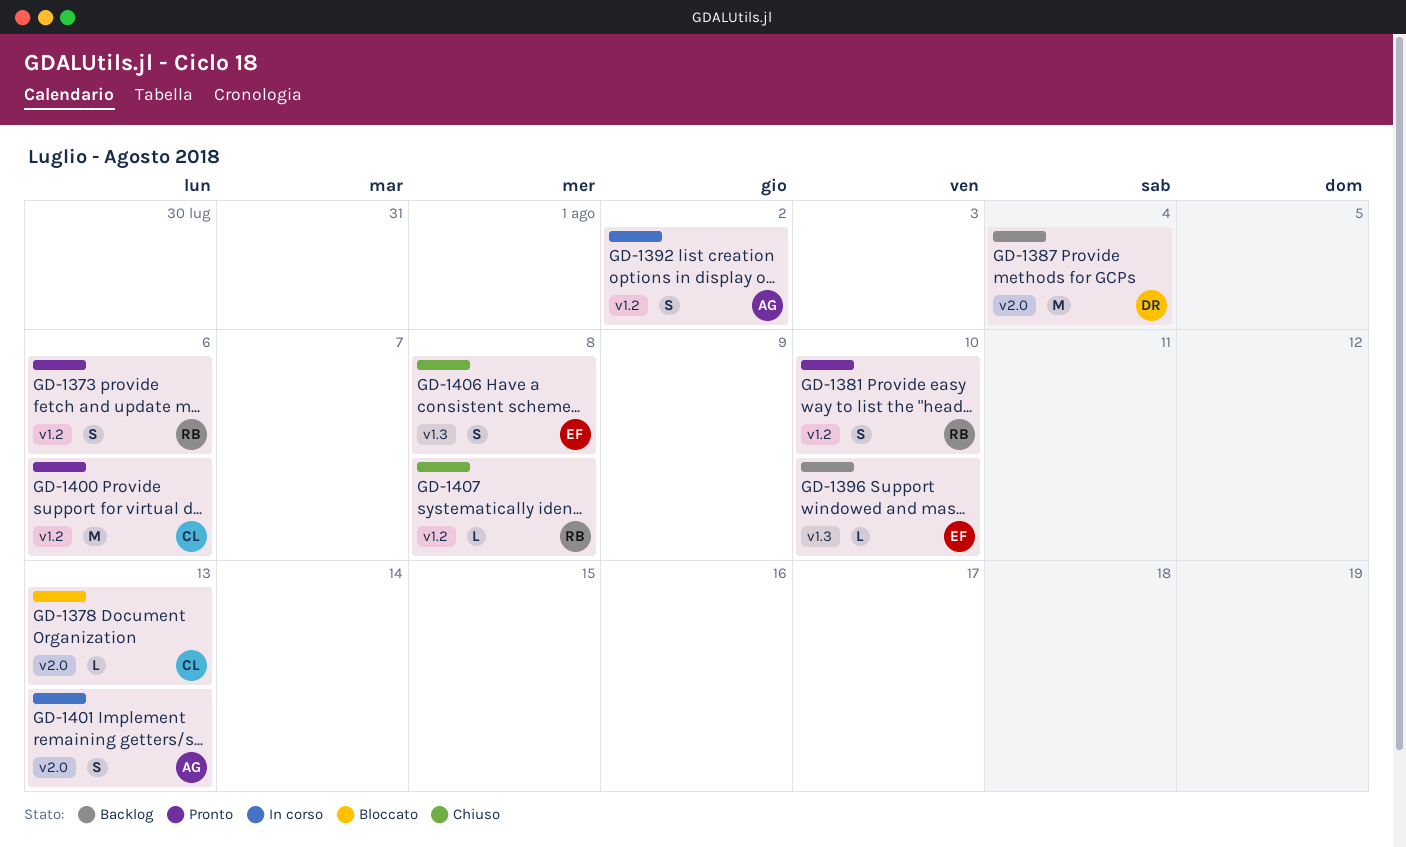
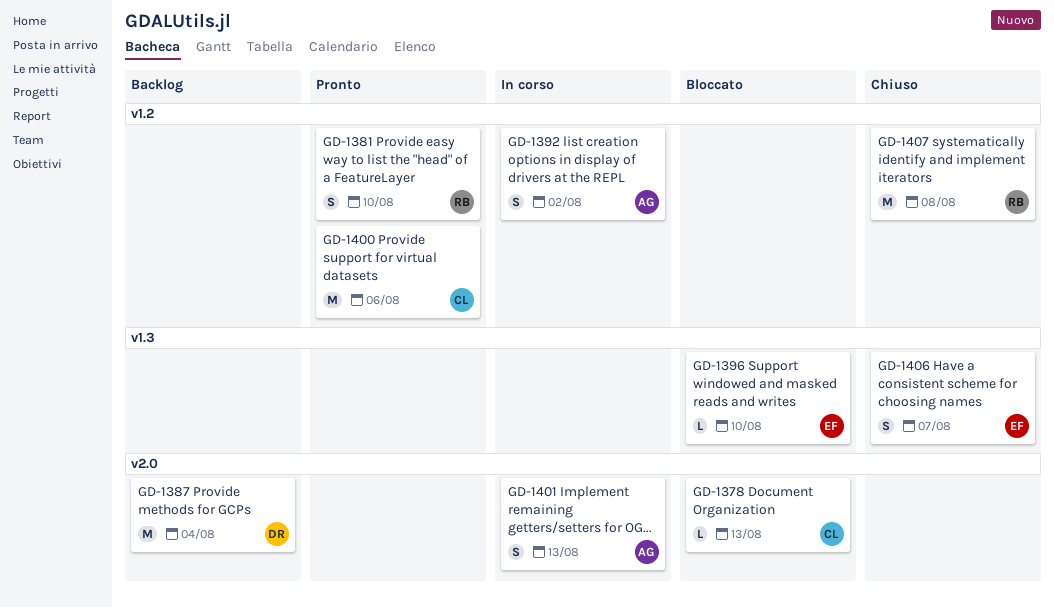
GD-1373: present -> none
GD-1396, status: Backlog -> Bloccato
GD-1406, due: Aug 8 -> Aug 7
GD-1407, estimate: L -> M

